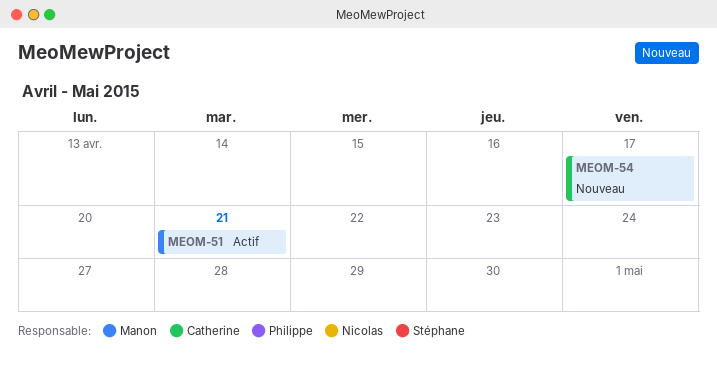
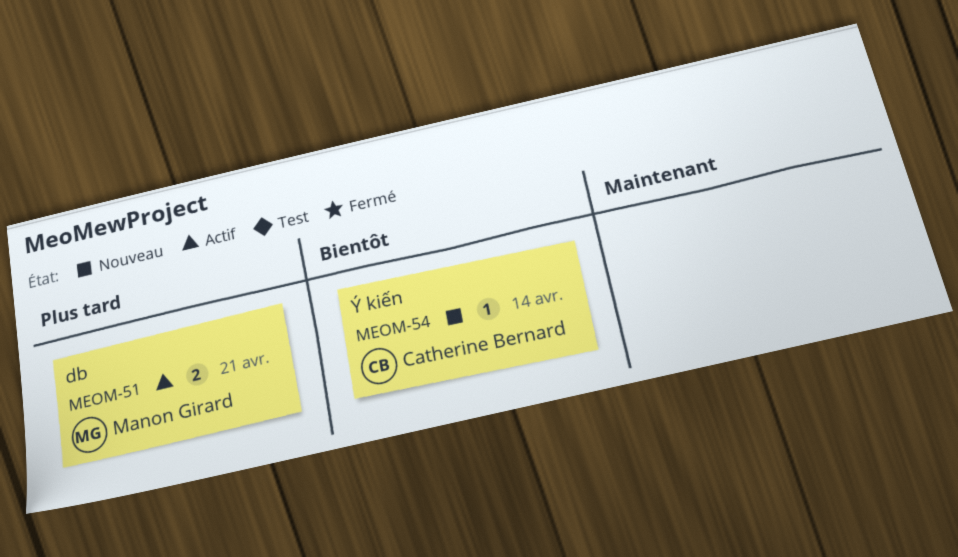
MEOM-54, due: Apr 17 -> Apr 14

